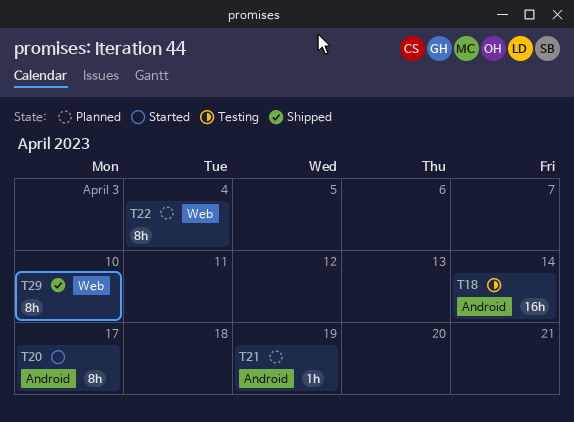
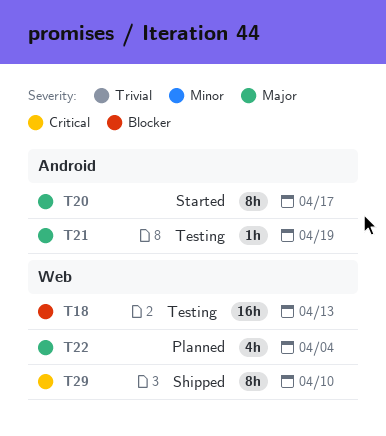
T18, label: Android -> Web
T18, due: Apr 14 -> Apr 13
T21, status: Planned -> Testing
T22, estimate: 8h -> 4h

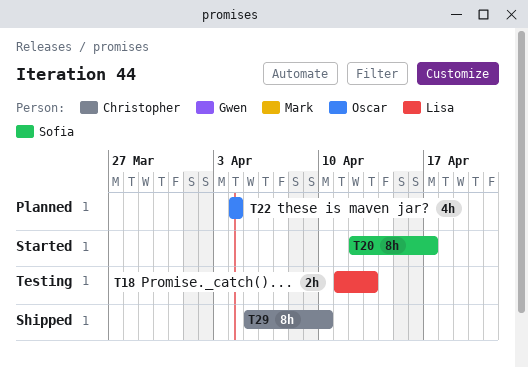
T18, estimate: 16h -> 2h
T21: present -> none

